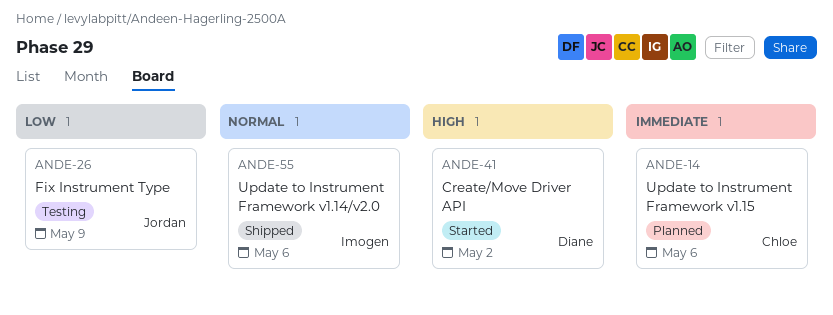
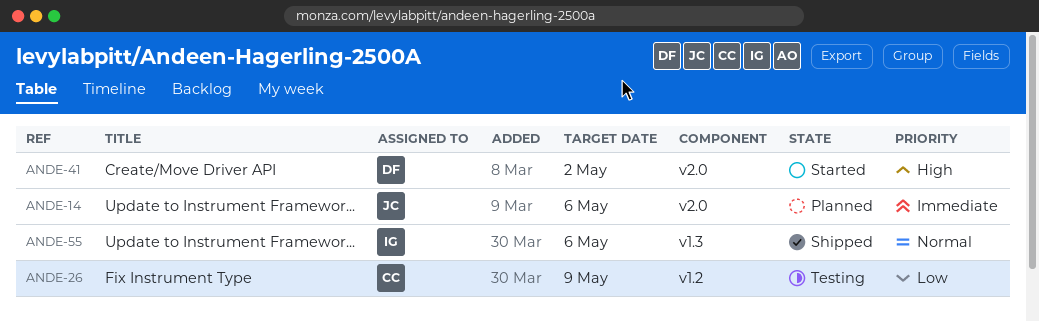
ANDE-14, owner: Chloe -> Jordan
ANDE-26, owner: Jordan -> Chloe

